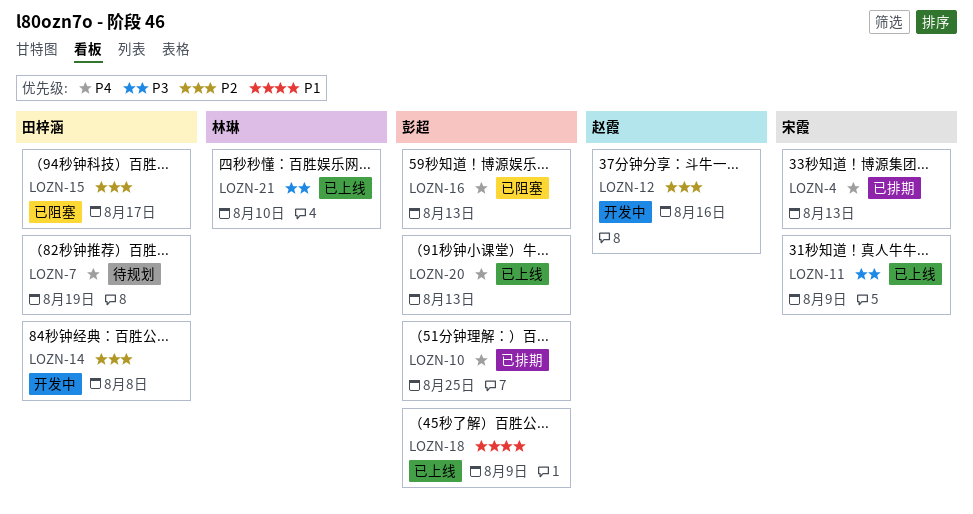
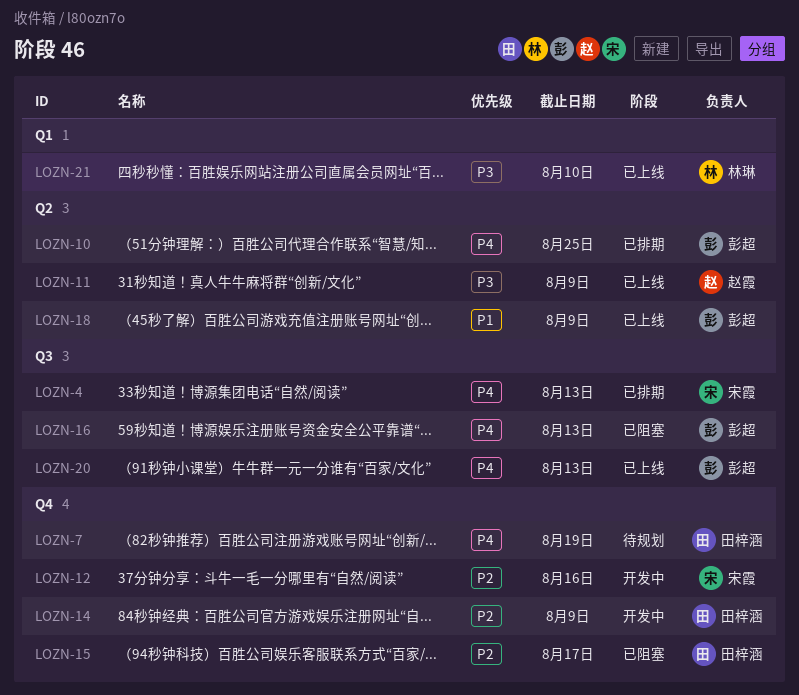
LOZN-11, owner: 宋霞 -> 赵霞
LOZN-12, owner: 赵霞 -> 宋霞
LOZN-14, due: Aug 8 -> Aug 9

